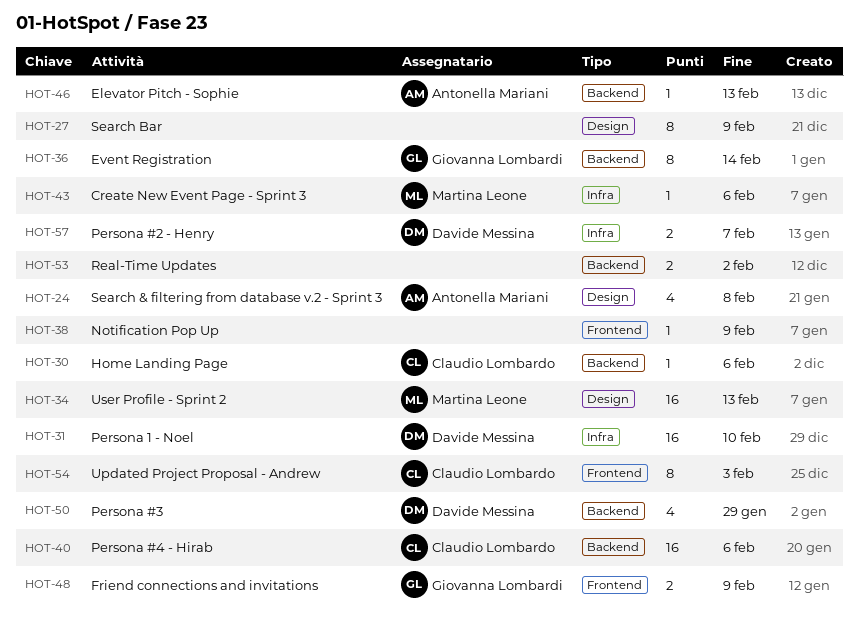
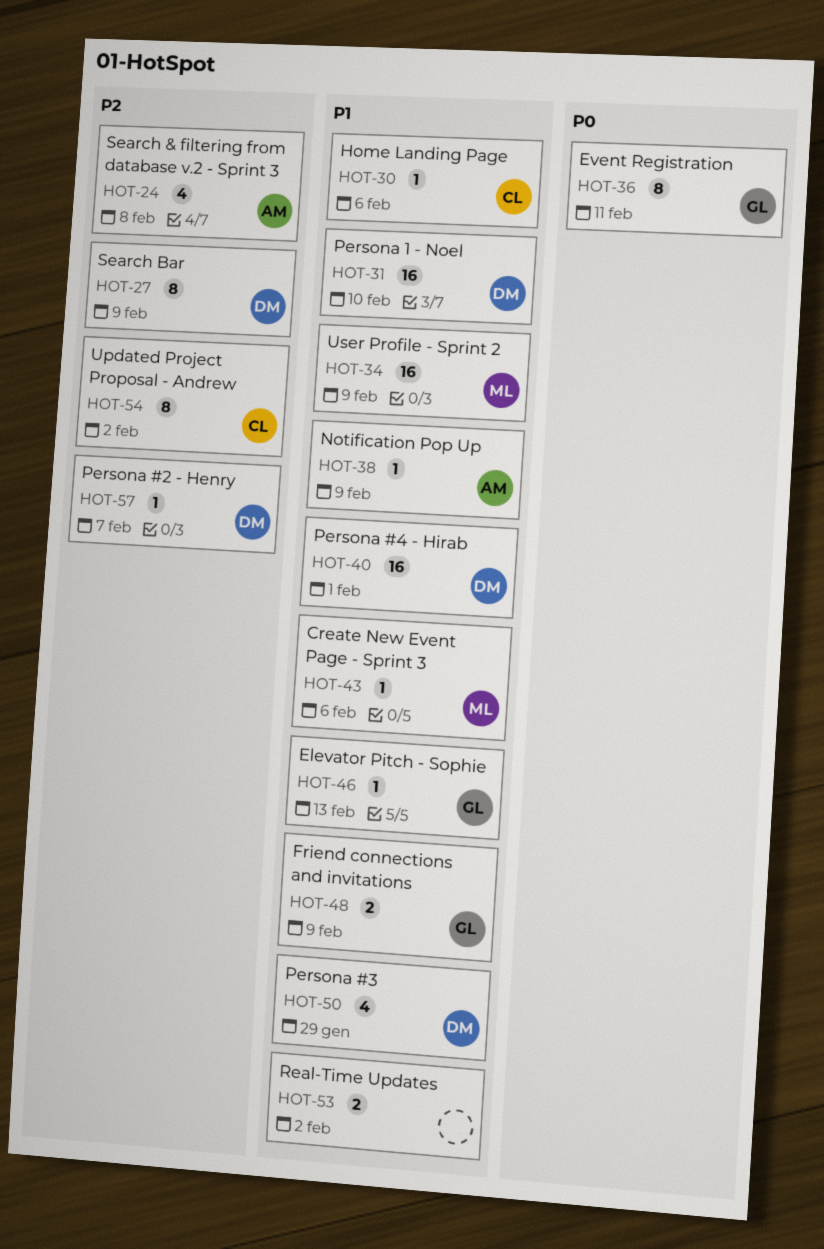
HOT-27, owner: none -> Davide Messina
HOT-34, due: Feb 13 -> Feb 9
HOT-36, due: Feb 14 -> Feb 11
HOT-38, owner: none -> Antonella Mariani
HOT-40, owner: Claudio Lombardo -> Davide Messina
HOT-40, due: Feb 6 -> Feb 1
HOT-46, owner: Antonella Mariani -> Giovanna Lombardi
HOT-54, due: Feb 3 -> Feb 2
HOT-57, estimate: 2 -> 1

